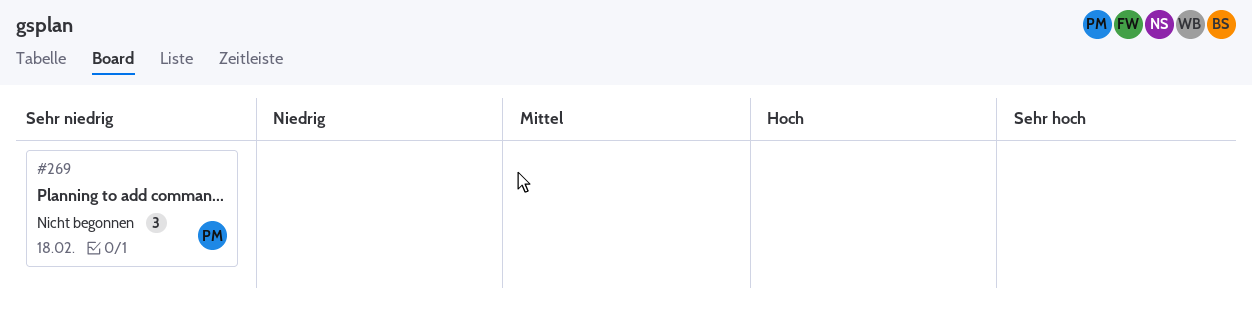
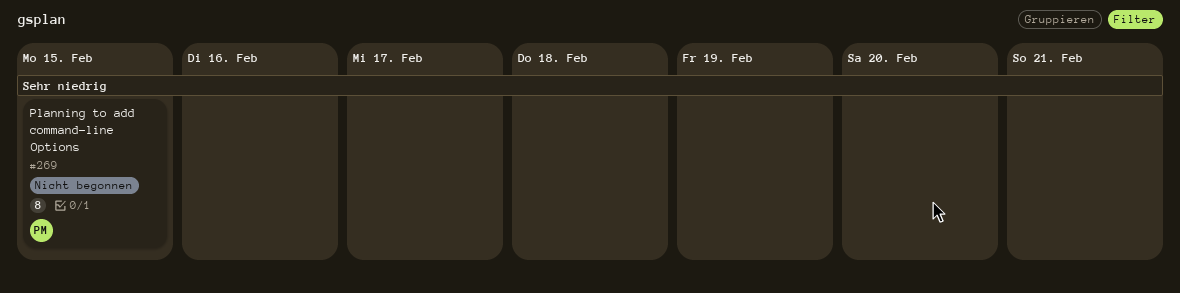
#269, estimate: 3 -> 8
#269, due: Feb 18 -> Feb 15

